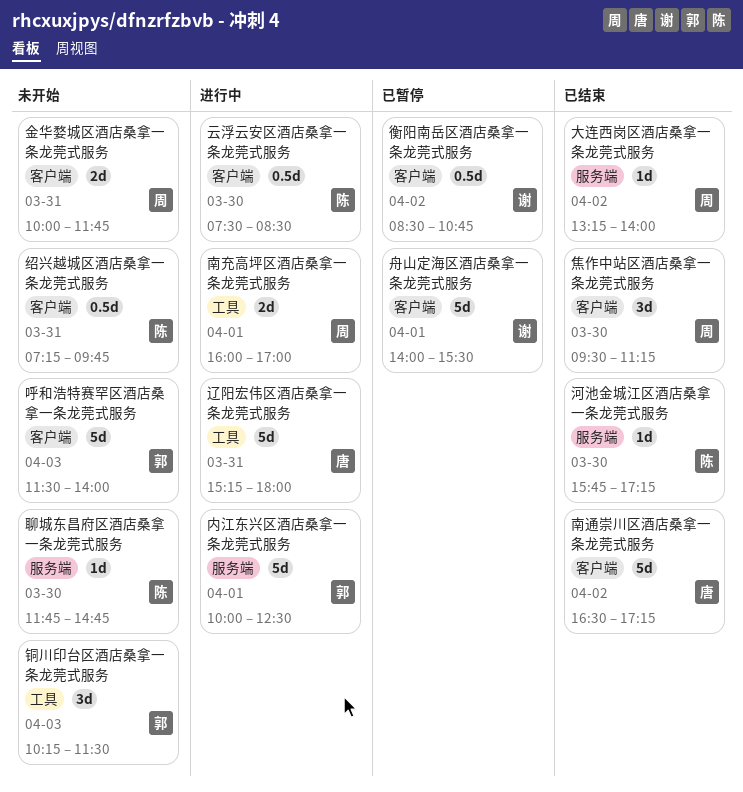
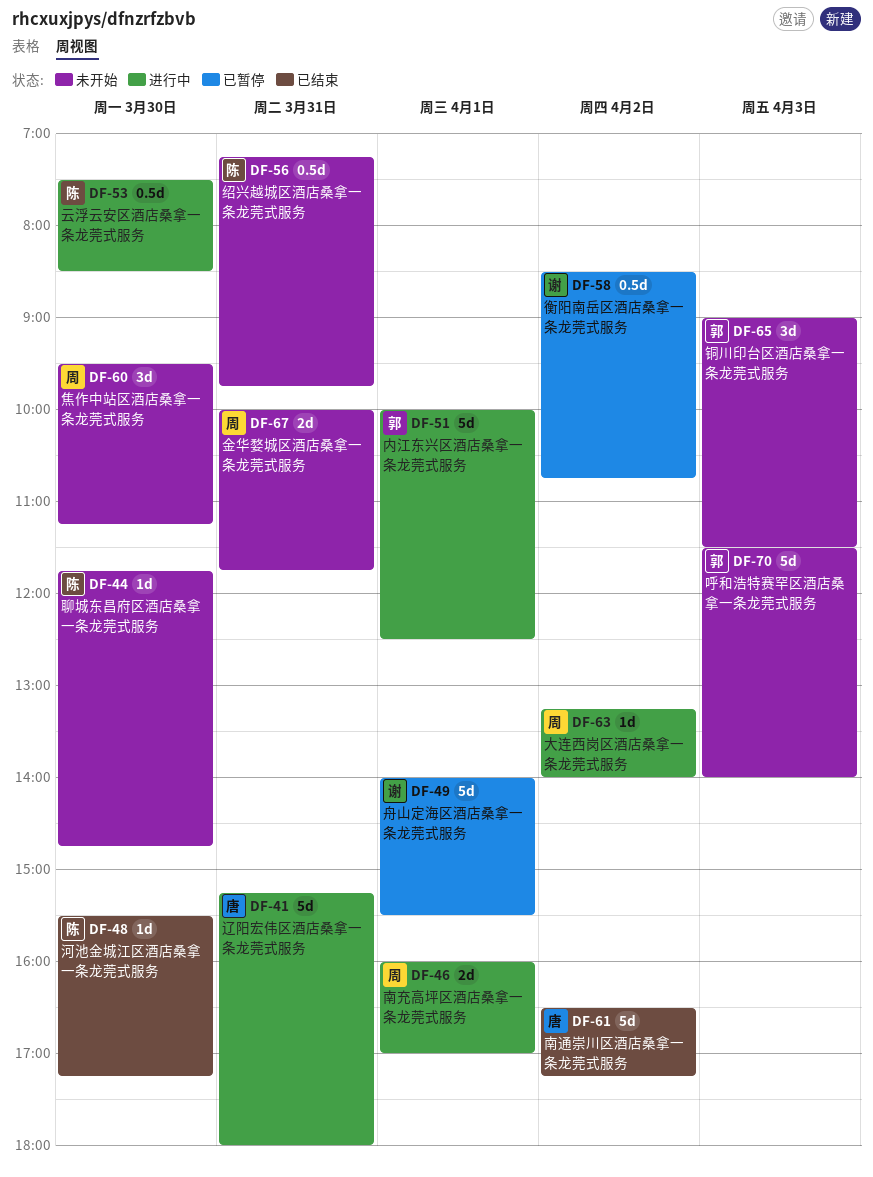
大连西岗区酒店桑拿一条龙莞式服务, status: 已结束 -> 进行中
河池金城江区酒店桑拿一条龙莞式服务, begins: 15:45 -> 15:30
焦作中站区酒店桑拿一条龙莞式服务, status: 已结束 -> 未开始
铜川印台区酒店桑拿一条龙莞式服务, begins: 10:15 -> 09:00

